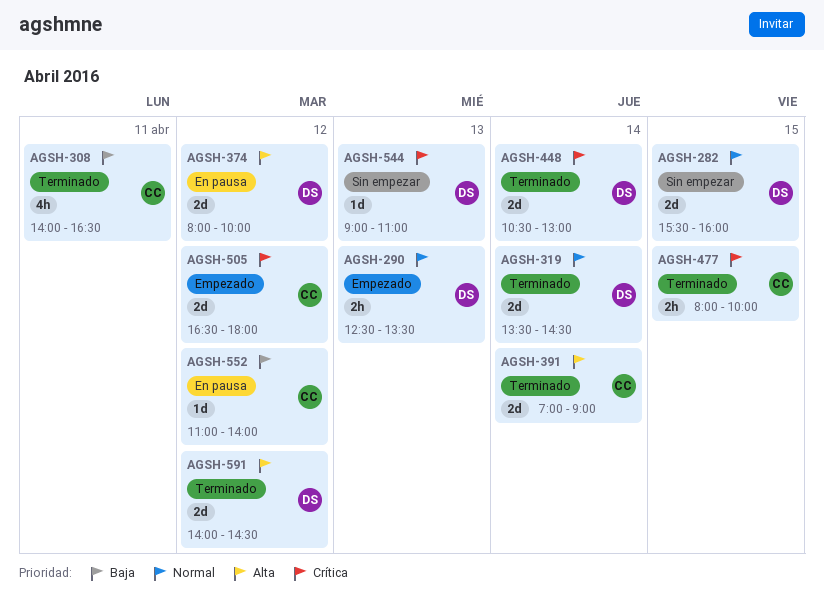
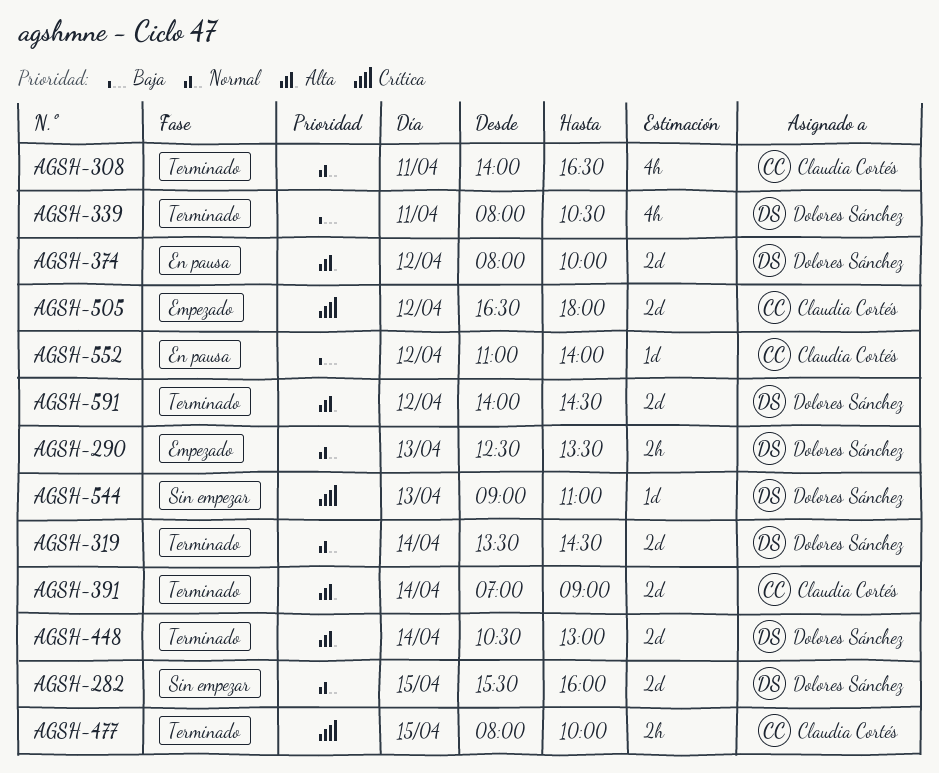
AGSH-308, priority: Baja -> Normal
AGSH-339: none -> present
AGSH-448, priority: Crítica -> Alta

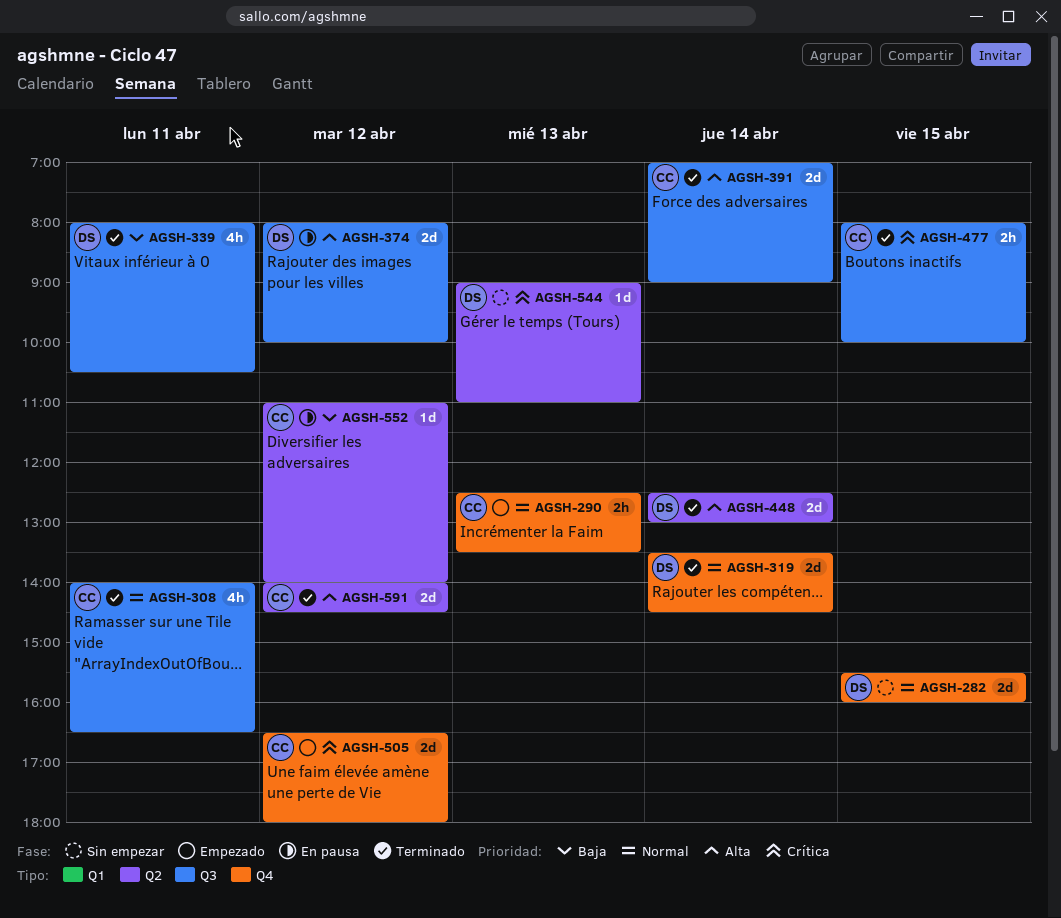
AGSH-290, owner: Dolores Sánchez -> Claudia Cortés
AGSH-448, begins: 10:30 -> 12:30
AGSH-591, owner: Dolores Sánchez -> Claudia Cortés

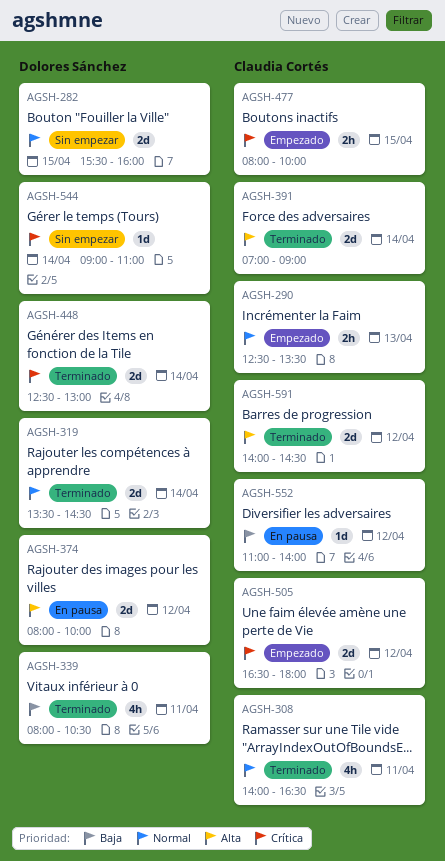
AGSH-448, priority: Alta -> Crítica
AGSH-477, status: Terminado -> Empezado
AGSH-544, day: Apr 13 -> Apr 14

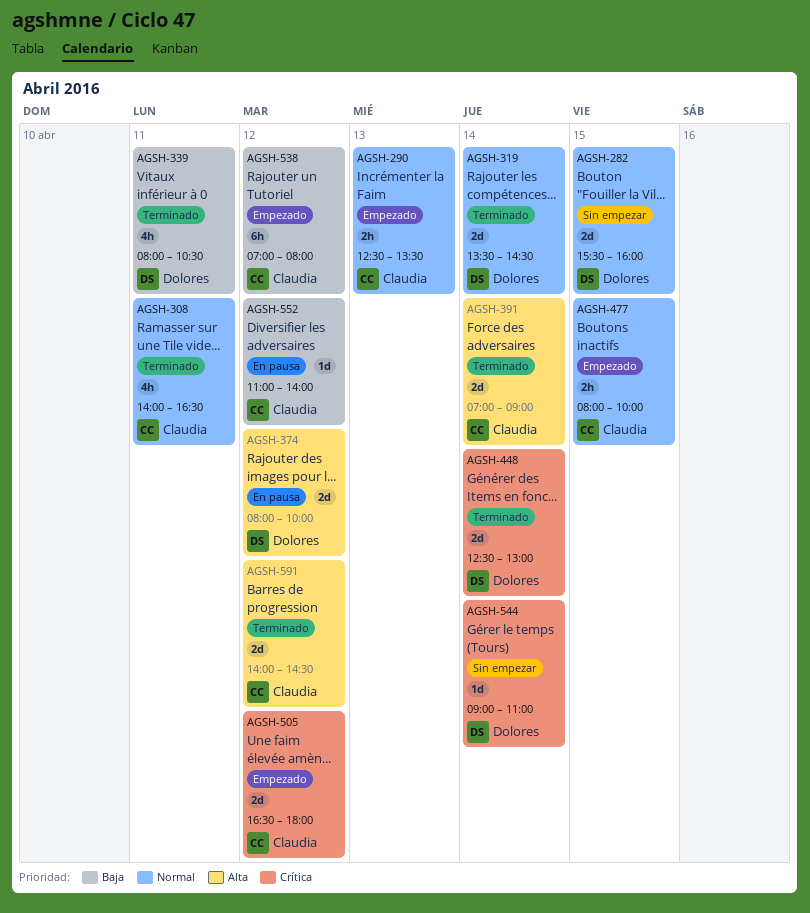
AGSH-477, priority: Crítica -> Normal
AGSH-538: none -> present

